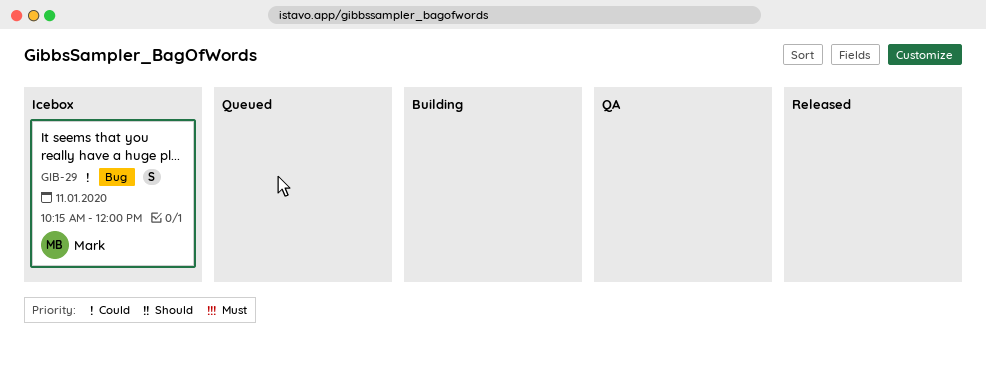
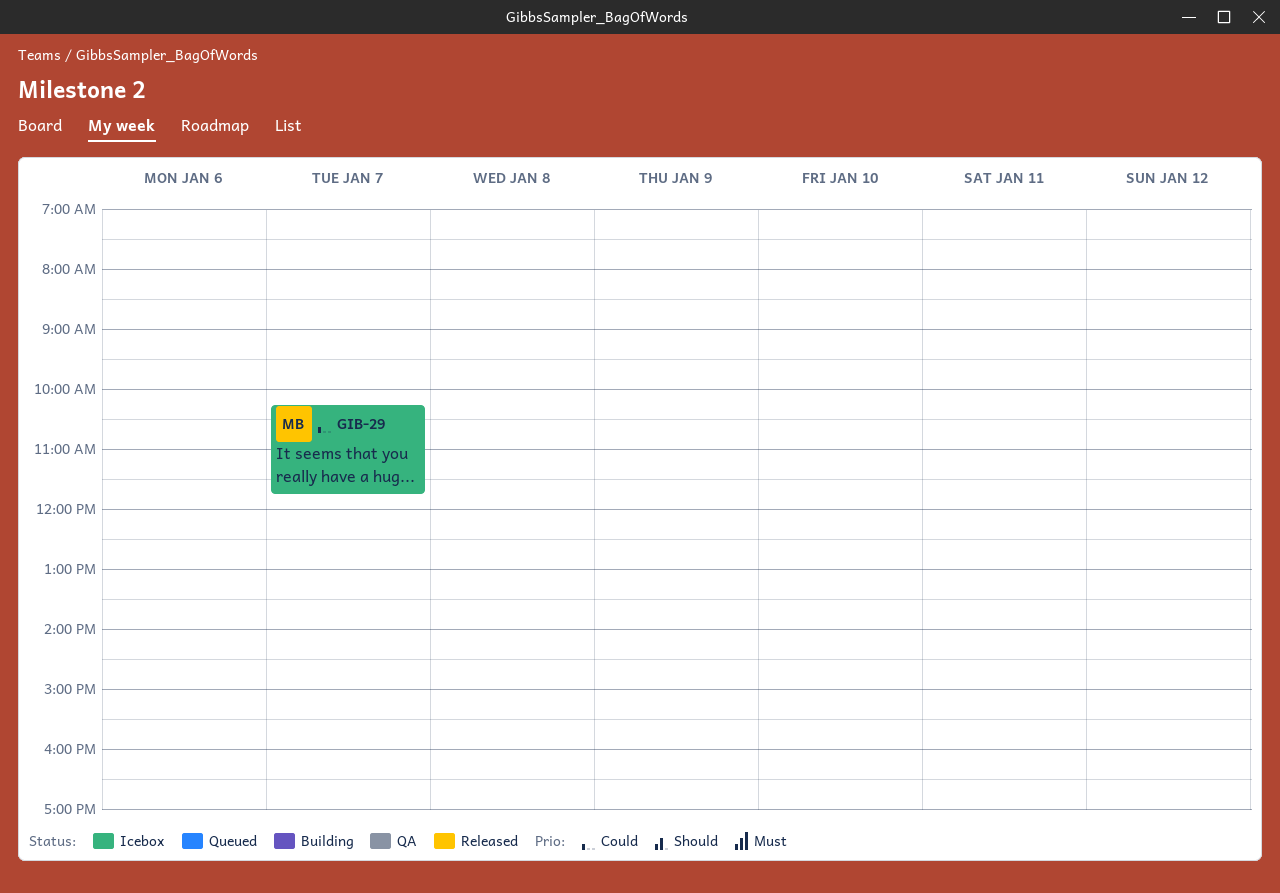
GIB-29, day: Jan 11 -> Jan 7
GIB-29, ends: 12:00 -> 11:45

